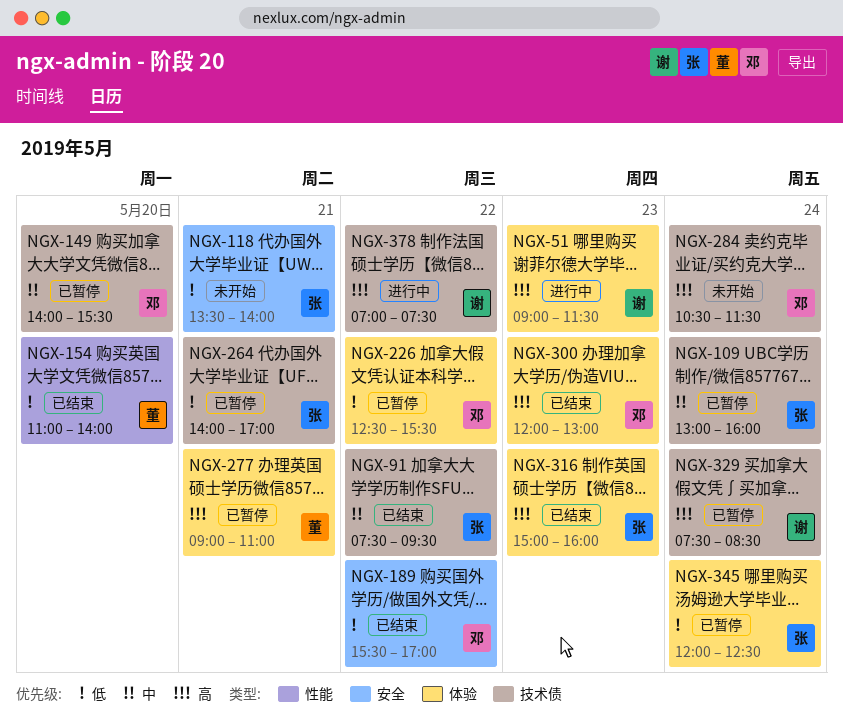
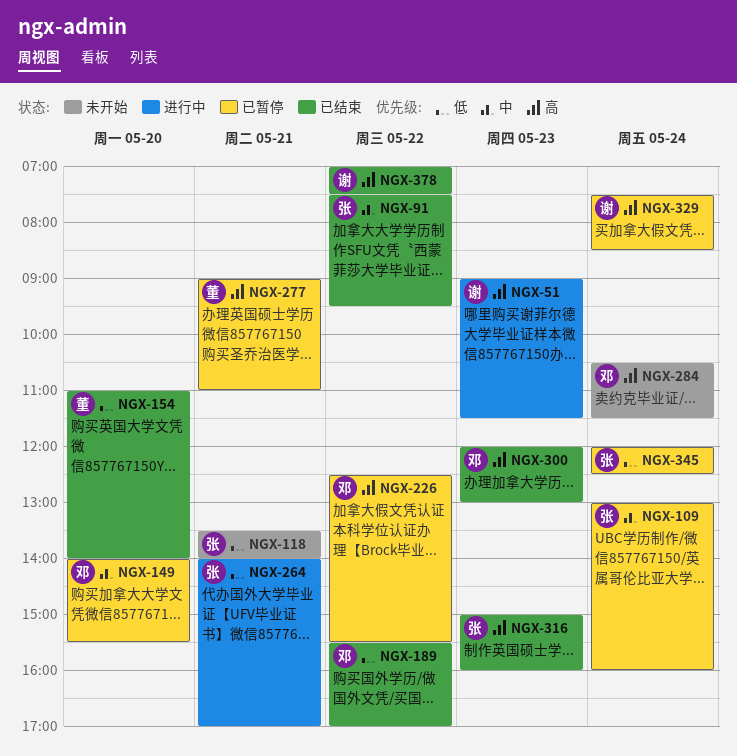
NGX-226, priority: 低 -> 高
NGX-264, status: 已暂停 -> 进行中
NGX-378, status: 进行中 -> 已结束

